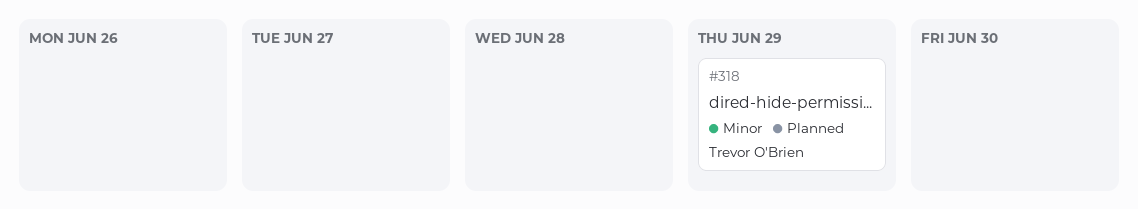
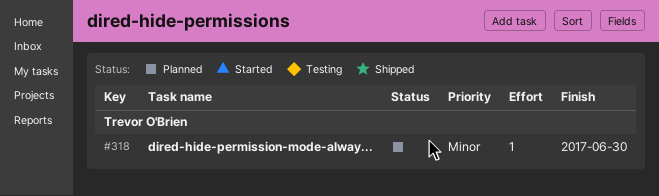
#318, due: Jun 29 -> Jun 30

